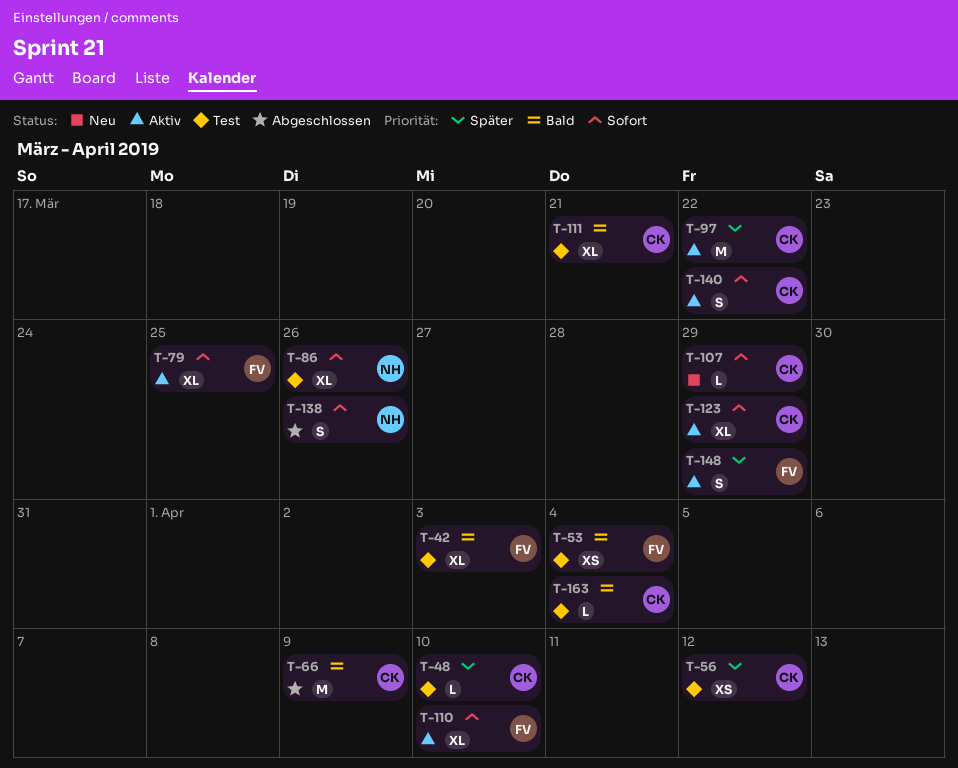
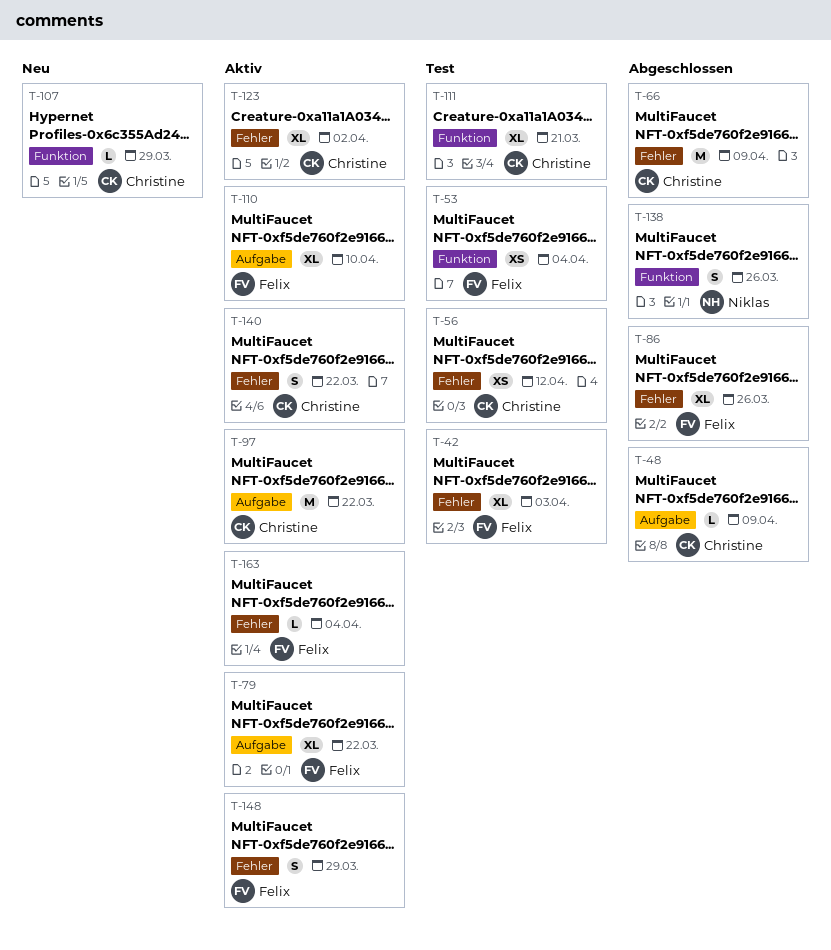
T-48, status: Test -> Abgeschlossen
T-48, due: Apr 10 -> Apr 9
T-79, due: Mar 25 -> Mar 22
T-86, status: Test -> Abgeschlossen
T-86, owner: Niklas -> Felix
T-123, due: Mar 29 -> Apr 2
T-163, status: Test -> Aktiv
T-163, owner: Christine -> Felix

